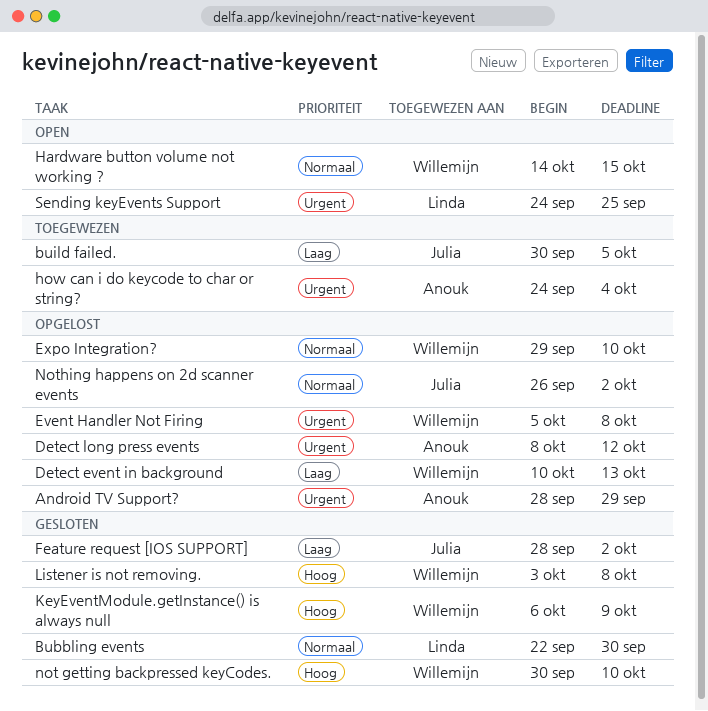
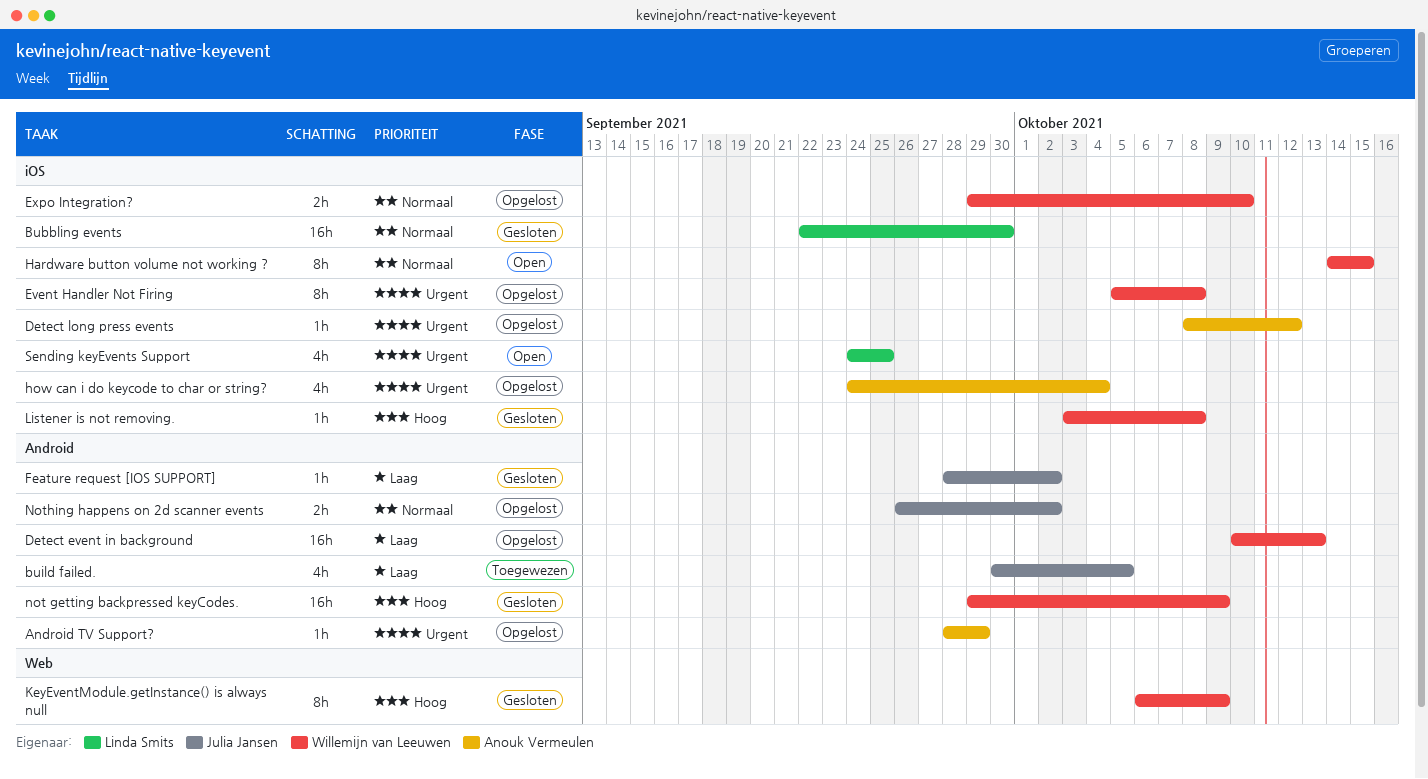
how can i do keycode to char or string?, status: Toegewezen -> Opgelost
not getting backpressed keyCodes., start: Sep 30 -> Sep 29
not getting backpressed keyCodes., due: Oct 10 -> Oct 9

